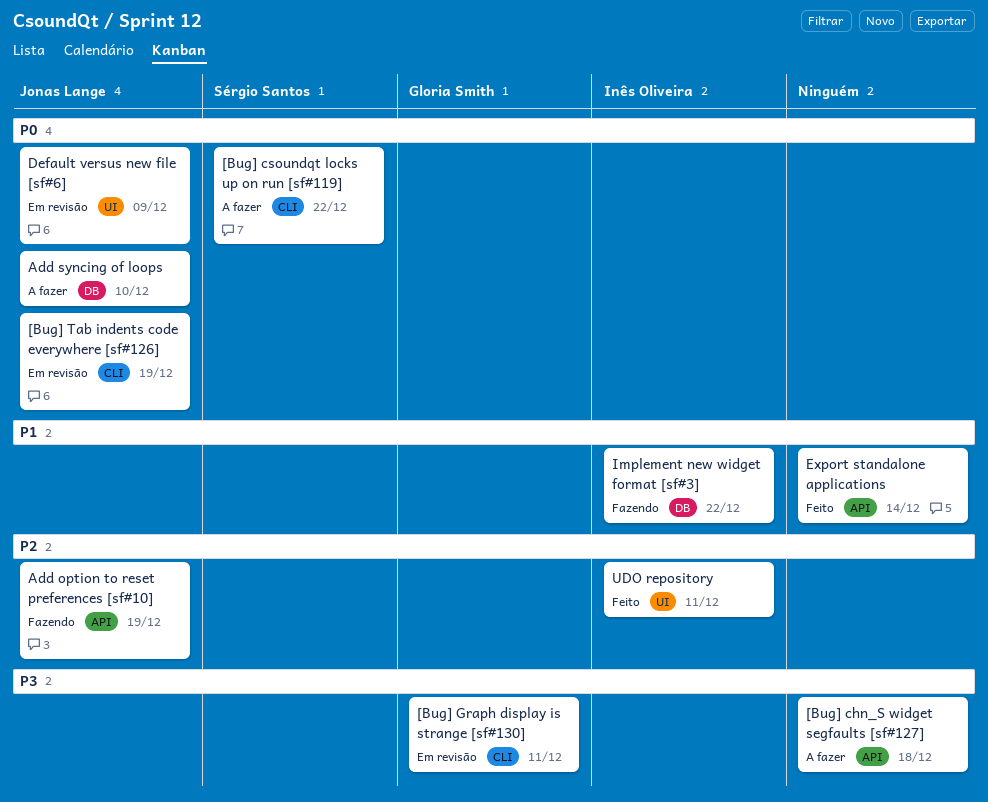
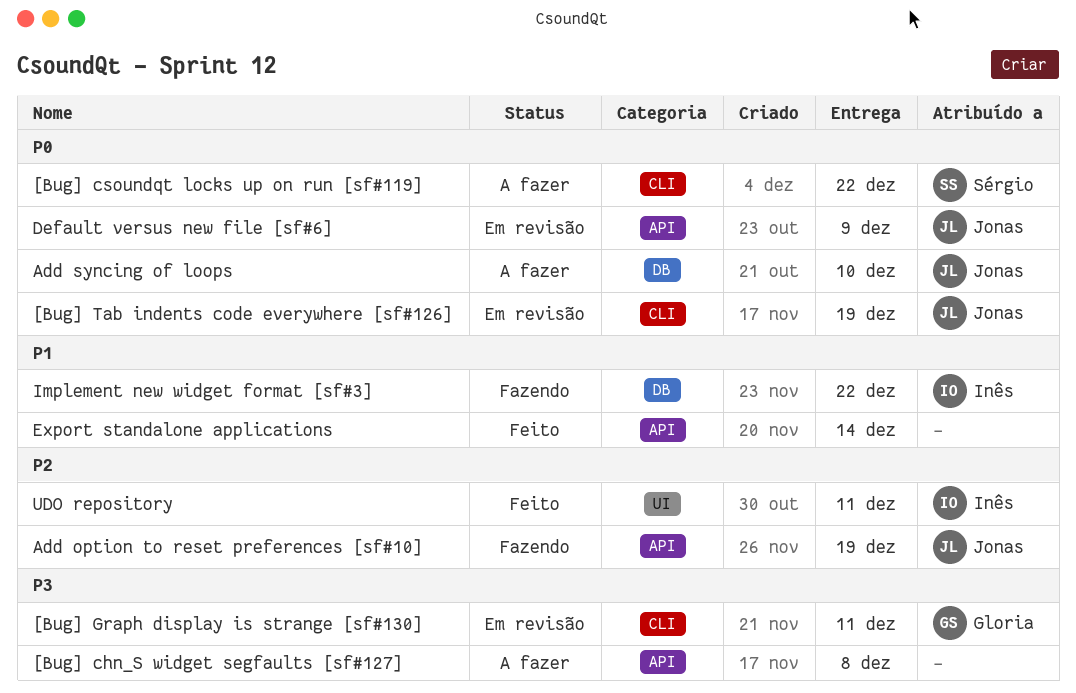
[Bug] chn_S widget segfaults [sf#127], due: Dec 18 -> Dec 8
Default versus new file [sf#6], label: UI -> API

